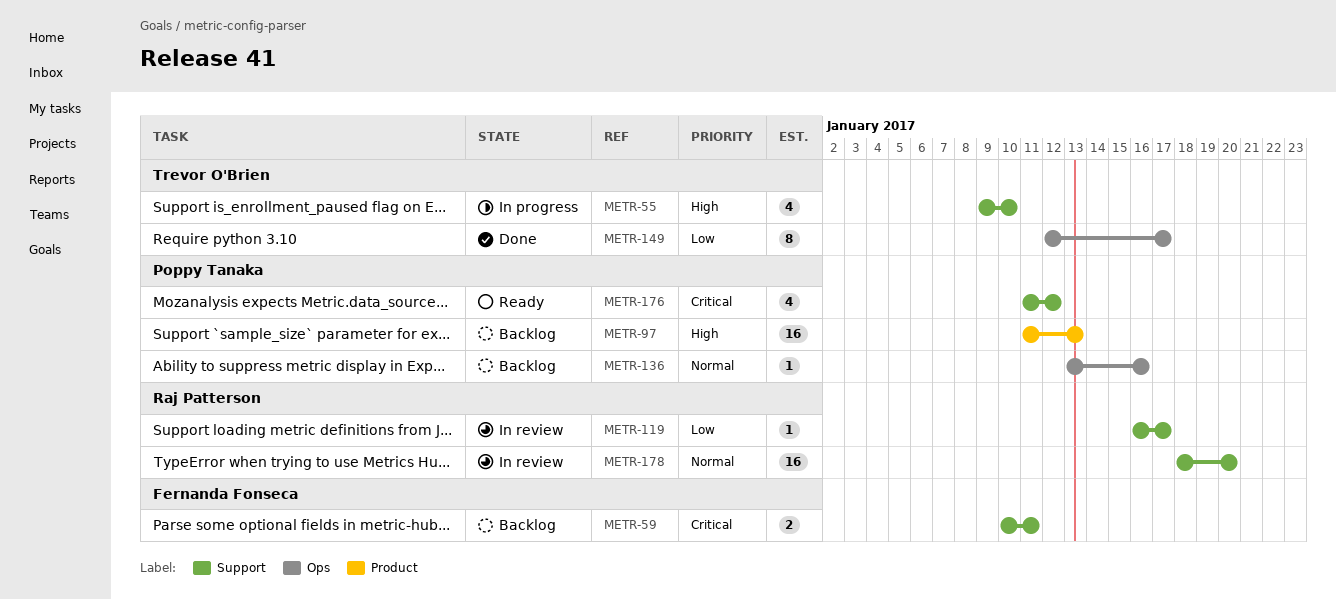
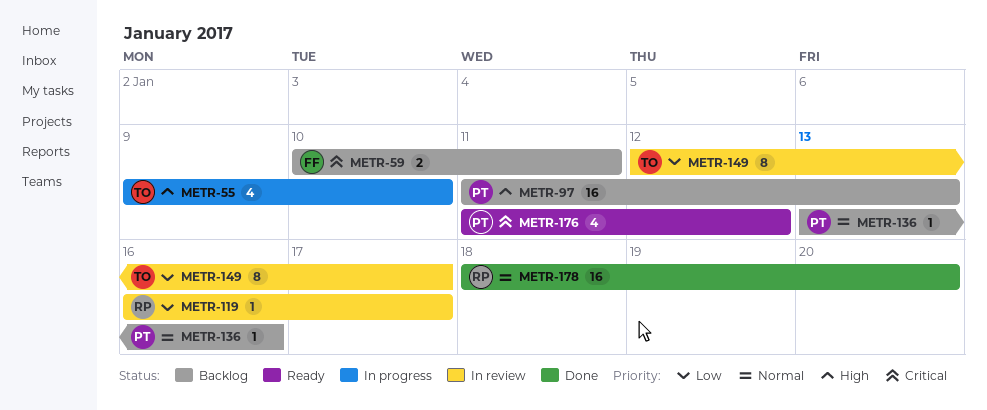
METR-149, status: Done -> In review
METR-178, status: In review -> Done

